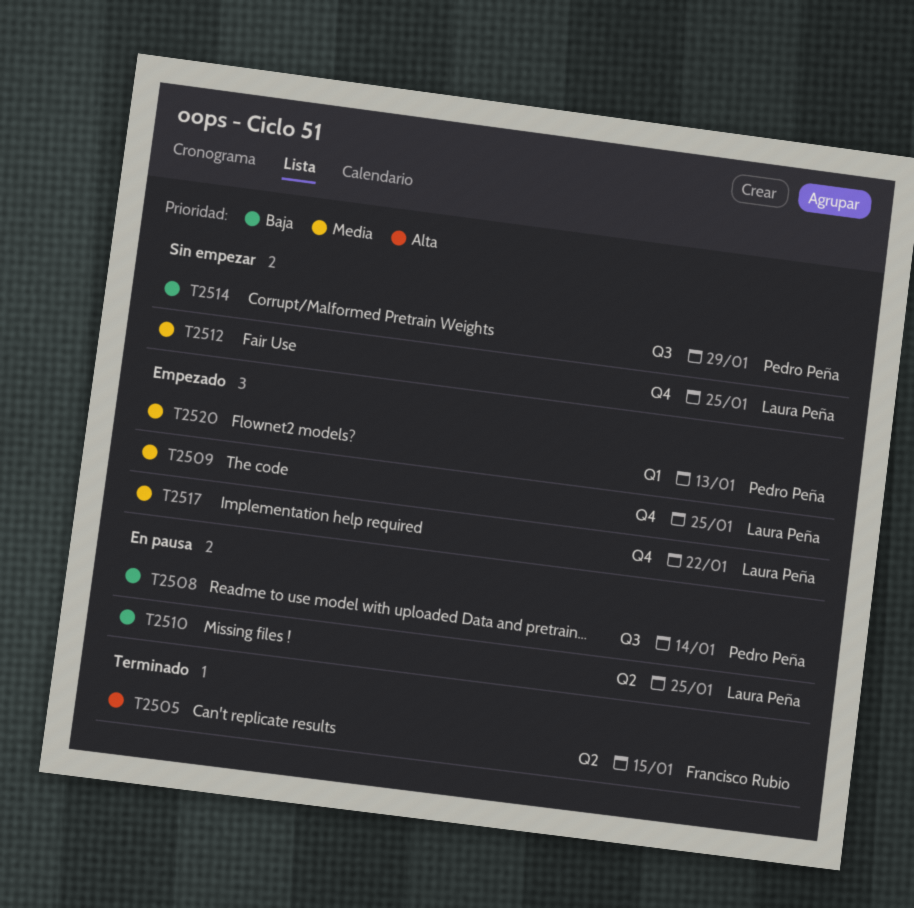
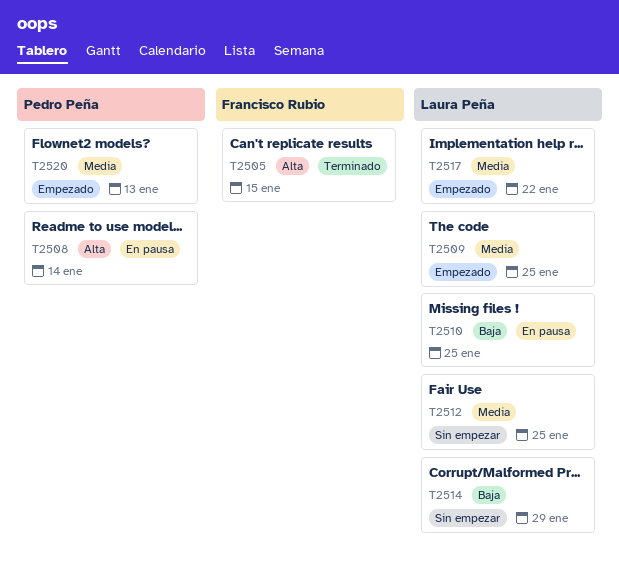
T2508, priority: Baja -> Alta
T2514, owner: Pedro Peña -> Laura Peña

